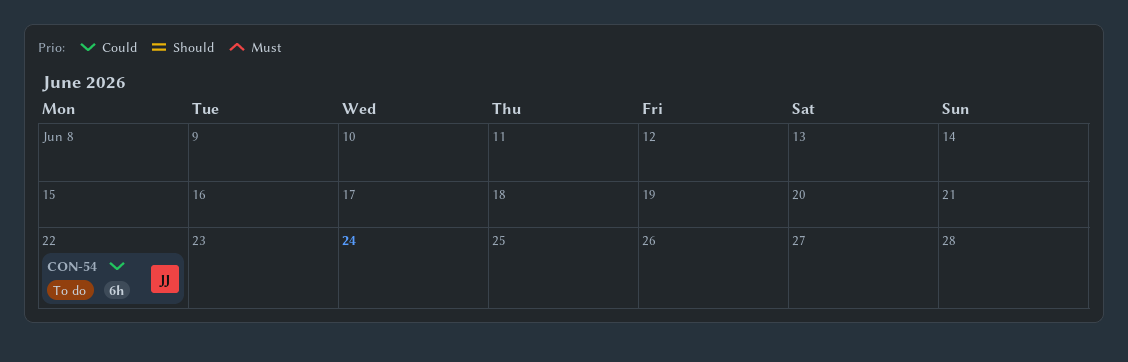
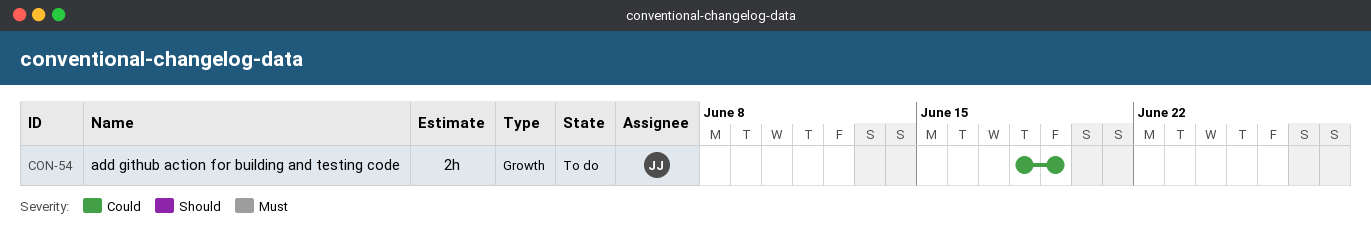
CON-54, estimate: 6h -> 2h
CON-54, due: Jun 22 -> Jun 19

